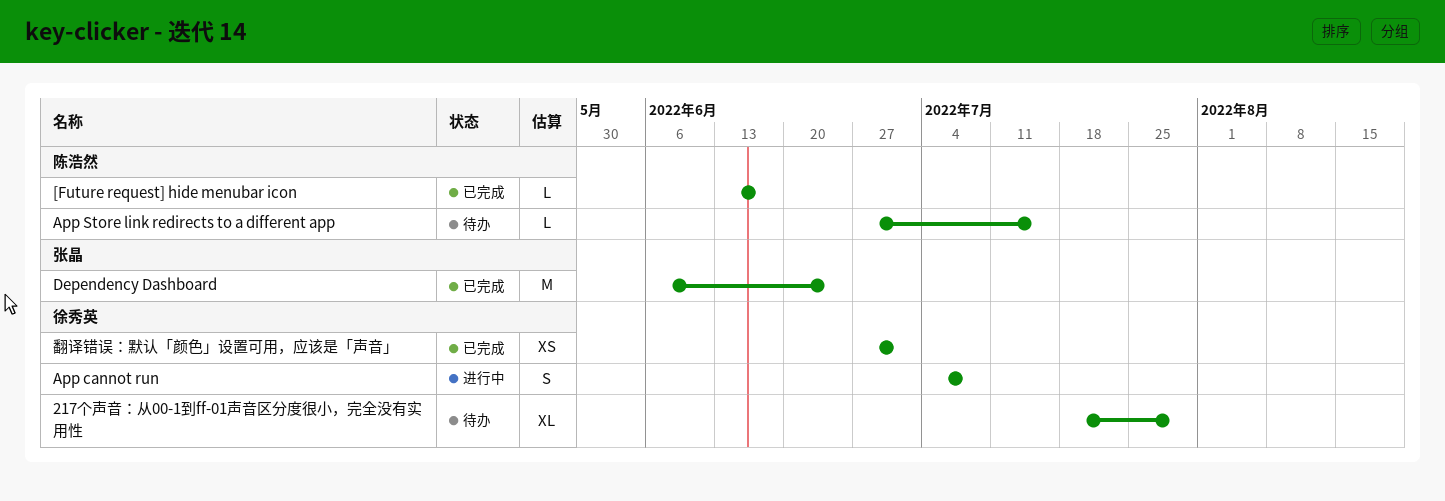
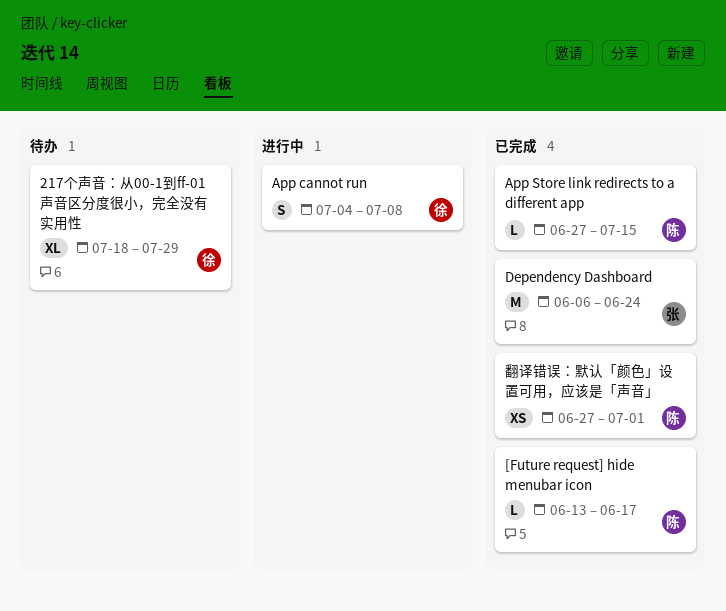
App Store link redirects to a different app, status: 待办 -> 已完成
翻译错误：默认「颜色」设置可用，应该是「声音」, owner: 徐秀英 -> 陈浩然

